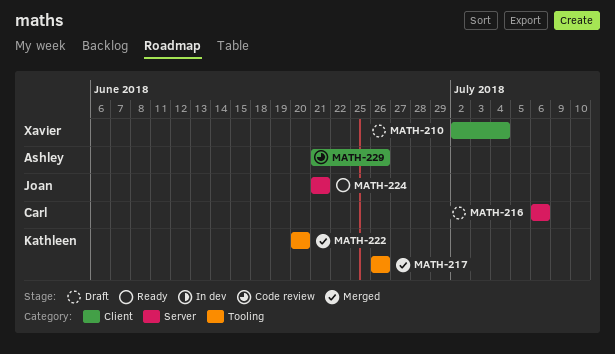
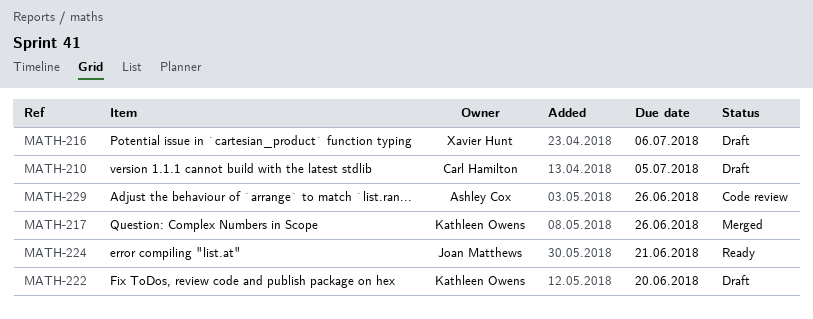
MATH-210, owner: Xavier Hunt -> Carl Hamilton
MATH-210, due: Jul 4 -> Jul 5
MATH-216, owner: Carl Hamilton -> Xavier Hunt
MATH-222, status: Merged -> Draft

